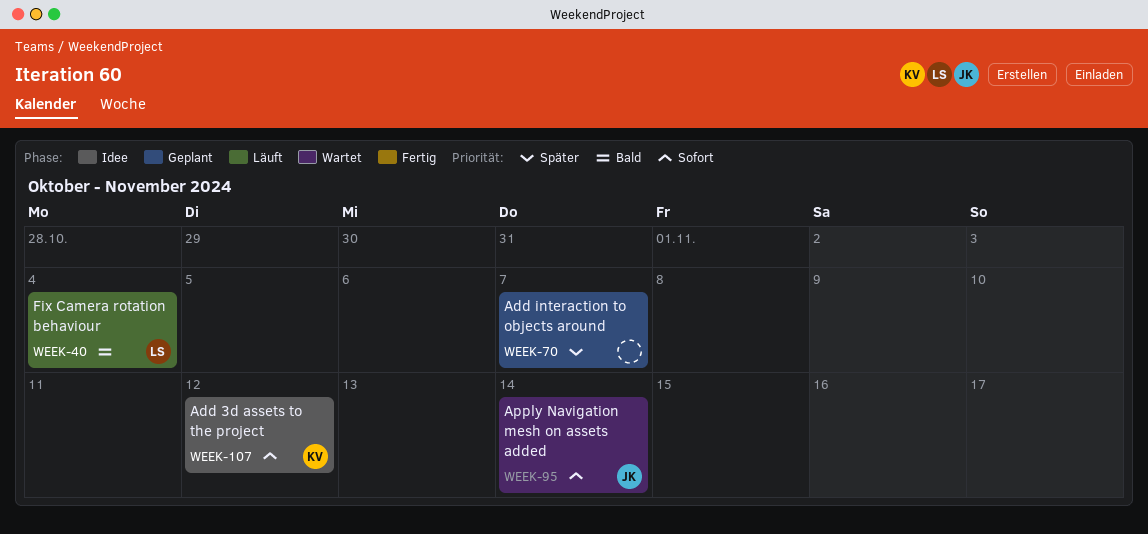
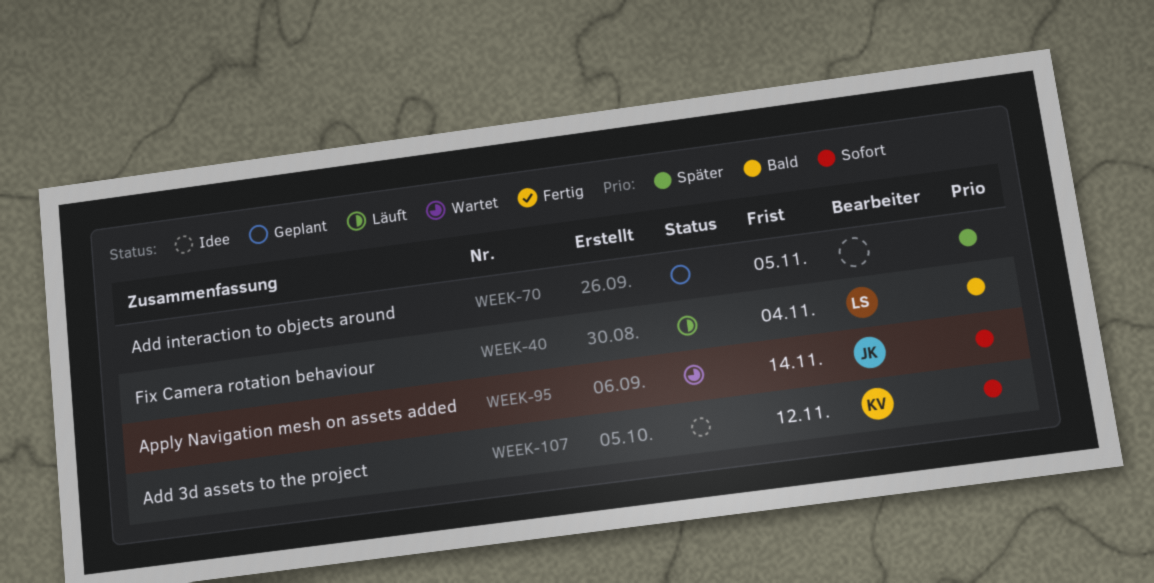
WEEK-70, due: Nov 7 -> Nov 5

